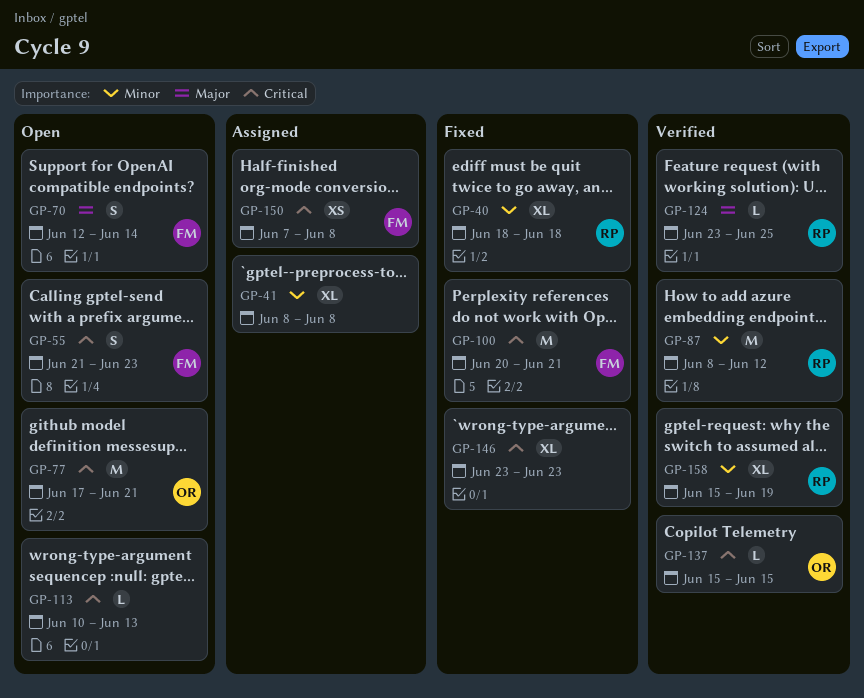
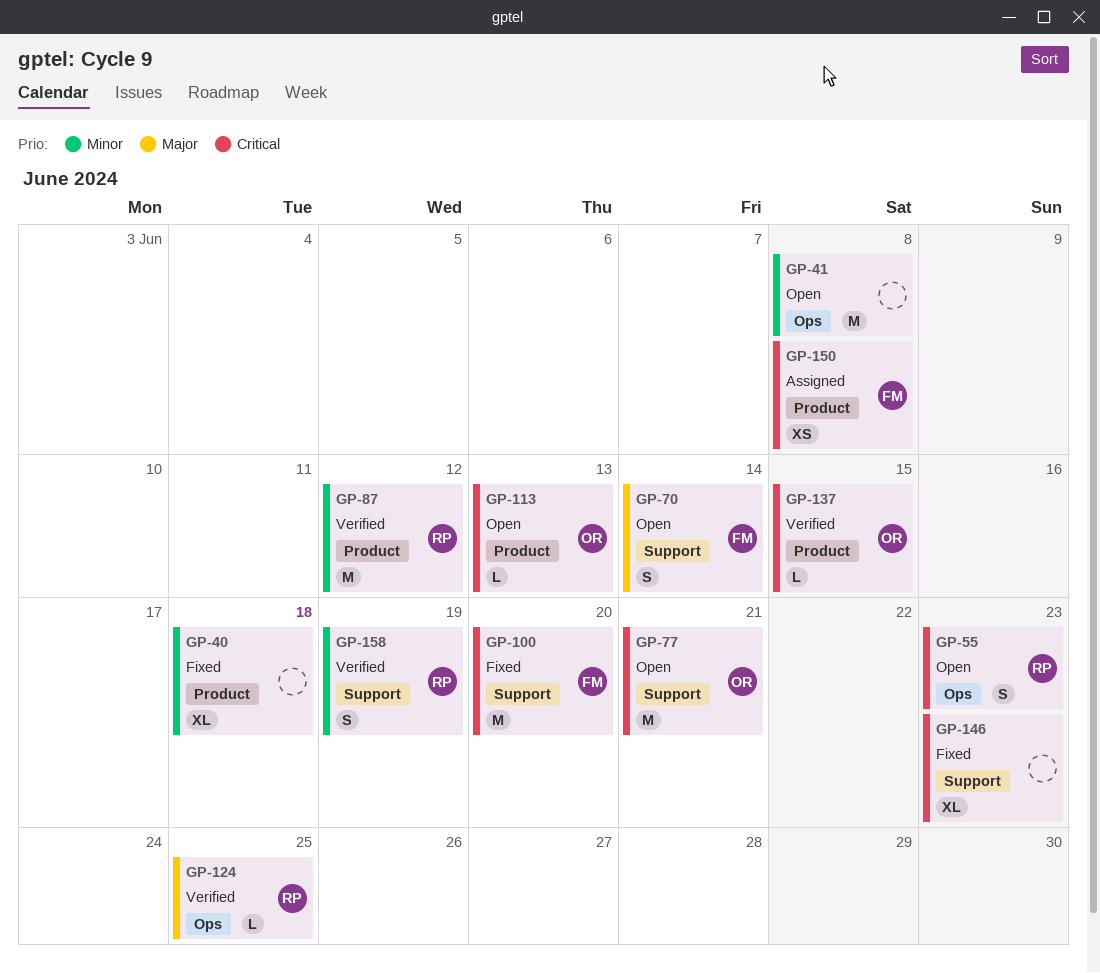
GP-40, owner: RP -> none
GP-41, status: Assigned -> Open
GP-41, estimate: XL -> M
GP-55, owner: FM -> RP
GP-100, due: Jun 21 -> Jun 20
GP-113, owner: none -> OR
GP-158, estimate: XL -> S

